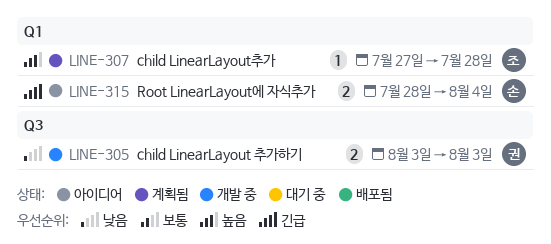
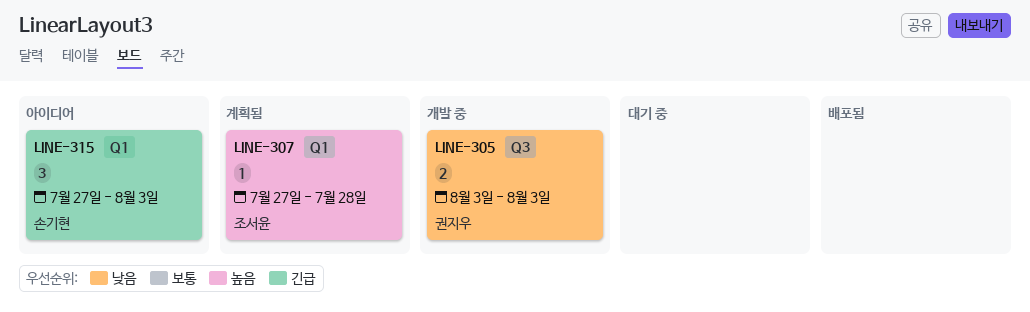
LINE-315, estimate: 2 -> 3
LINE-315, start: Jul 28 -> Jul 27
LINE-315, due: Aug 4 -> Aug 3

